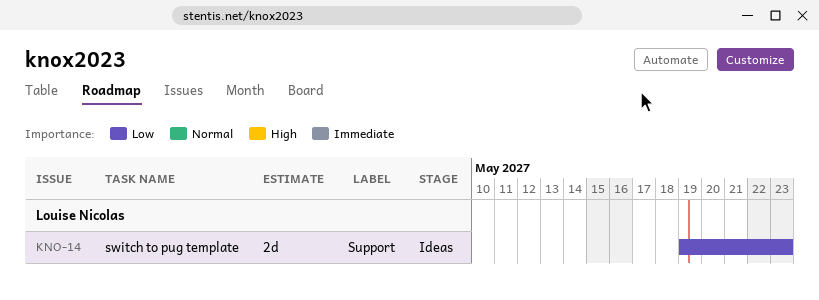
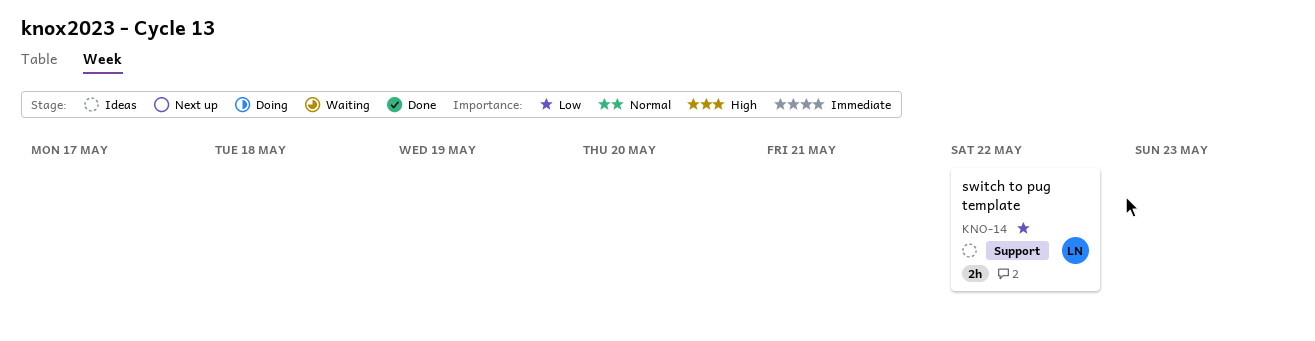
KNO-14, estimate: 2d -> 2h
KNO-14, due: May 23 -> May 22

